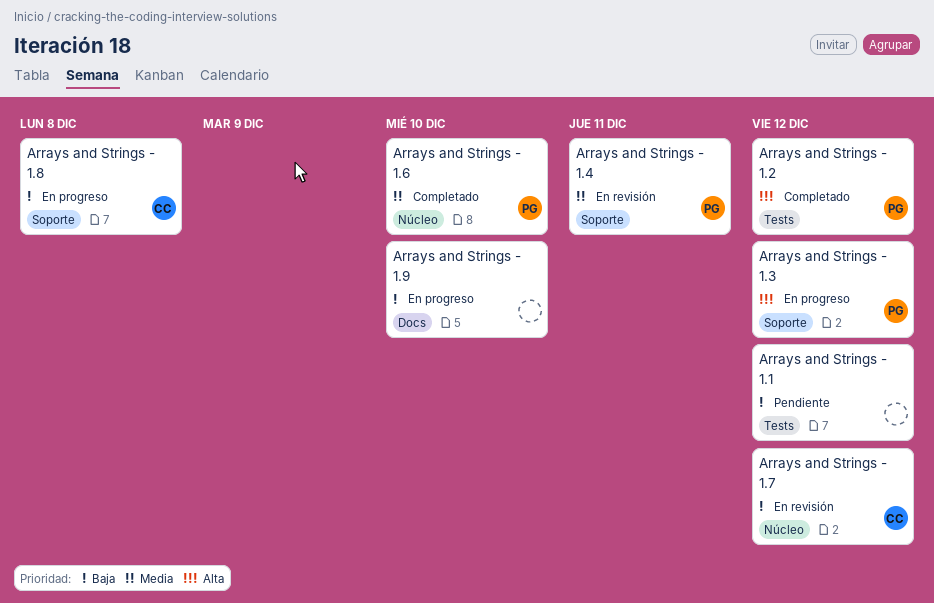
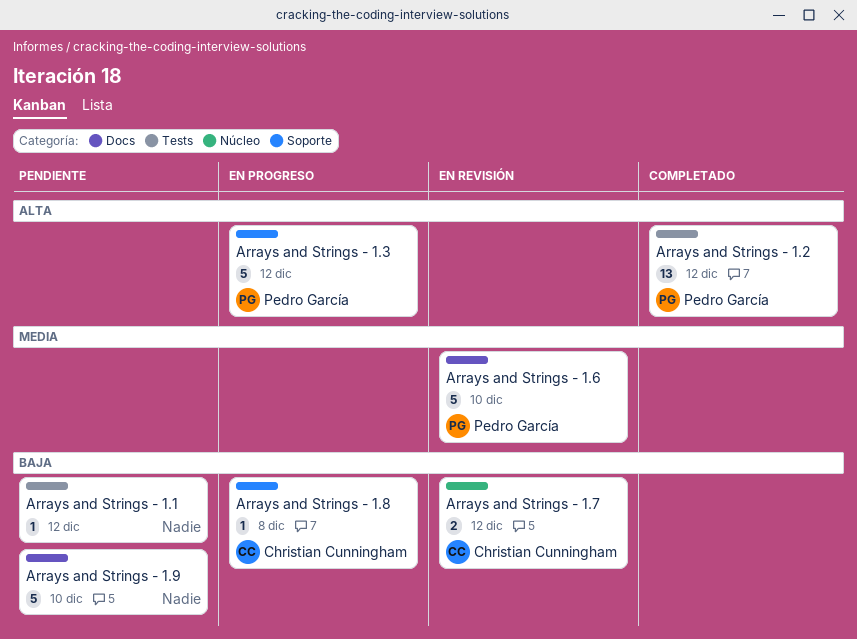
Arrays and Strings - 1.4: present -> none
Arrays and Strings - 1.6, status: Completado -> En revisión
Arrays and Strings - 1.6, label: Núcleo -> Docs
Arrays and Strings - 1.9, status: En progreso -> Pendiente

